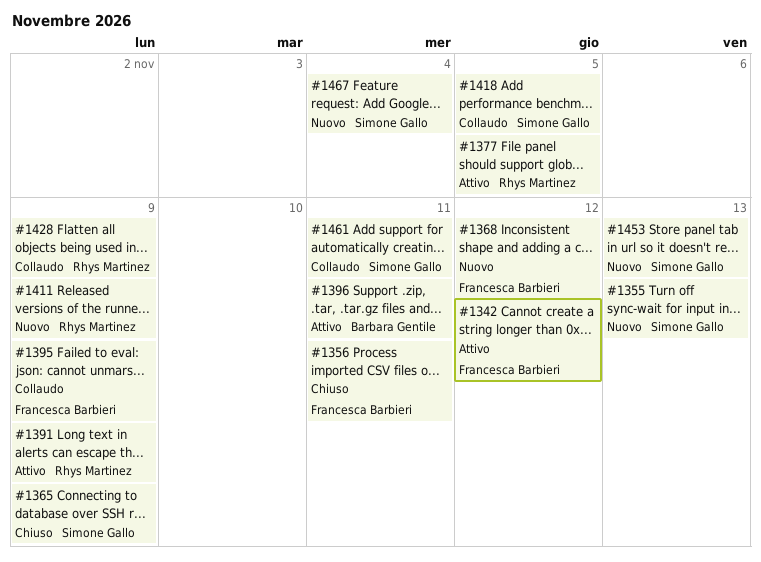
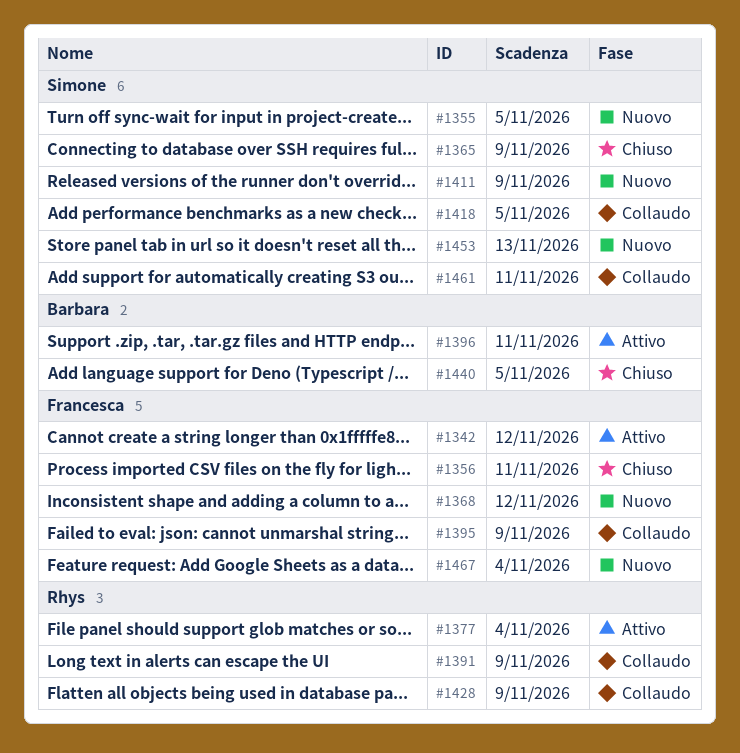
#1355, due: Nov 13 -> Nov 5
#1377, due: Nov 5 -> Nov 4
#1391, status: Attivo -> Collaudo
#1411, owner: Rhys Martinez -> Simone Gallo
#1440: none -> present
#1467, owner: Simone Gallo -> Francesca Barbieri

